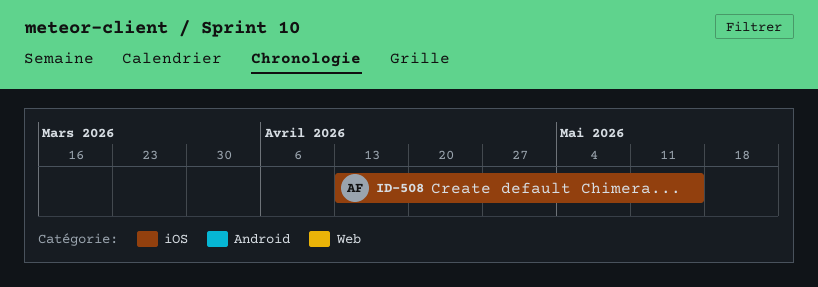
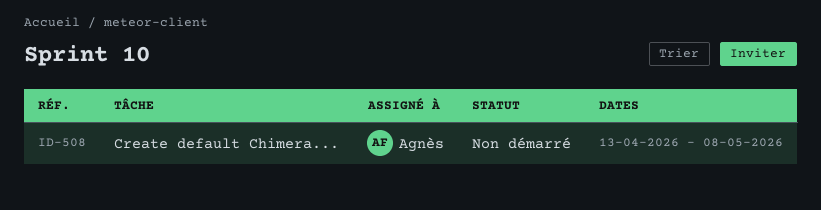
ID-508, due: May 15 -> May 8

